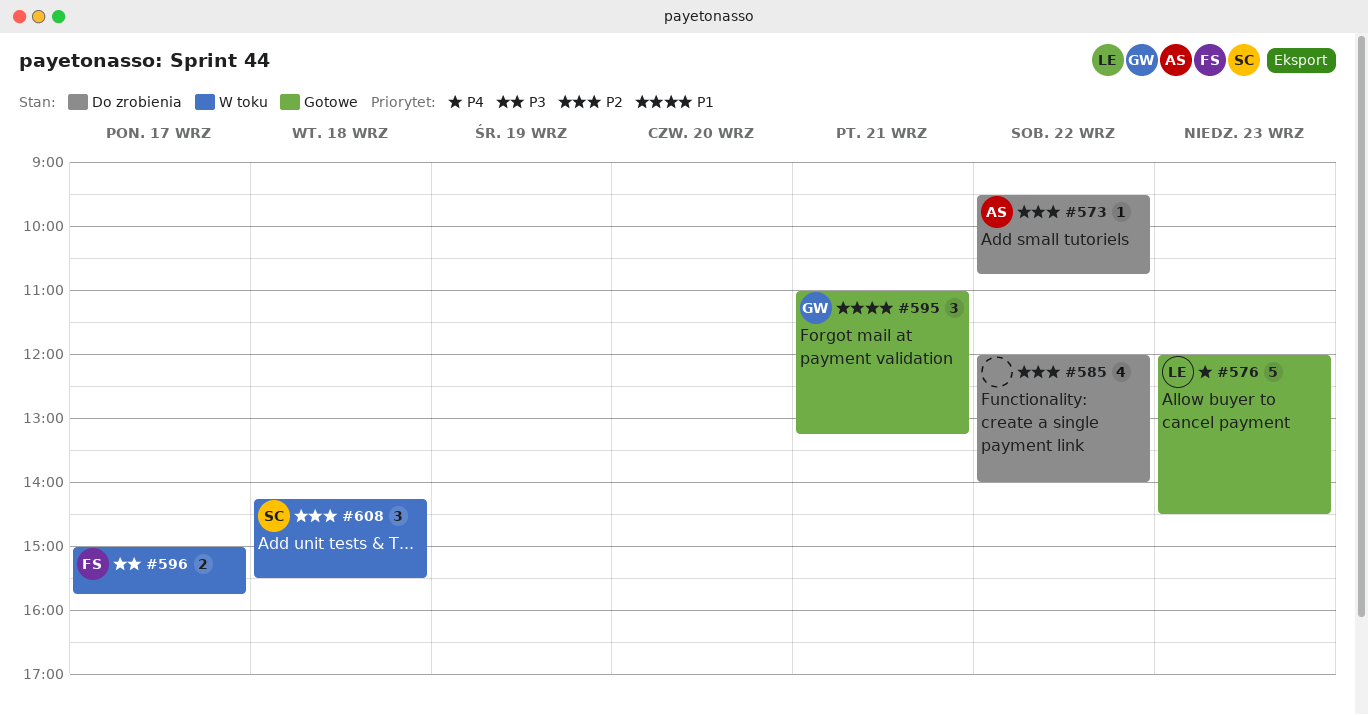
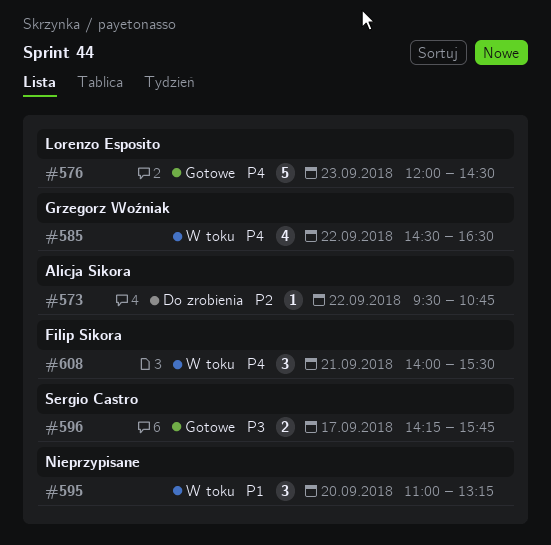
#585, status: Do zrobienia -> W toku
#585, owner: none -> Grzegorz Woźniak
#585, priority: P2 -> P4
#585, begins: 12:00 -> 14:30
#585, ends: 14:00 -> 16:30
#595, status: Gotowe -> W toku
#595, owner: Grzegorz Woźniak -> none
#595, day: Sep 21 -> Sep 20
#596, status: W toku -> Gotowe
#596, owner: Filip Sikora -> Sergio Castro
#596, begins: 15:00 -> 14:15
#608, owner: Sergio Castro -> Filip Sikora
#608, priority: P2 -> P4
#608, day: Sep 18 -> Sep 21
#608, begins: 14:15 -> 14:00

